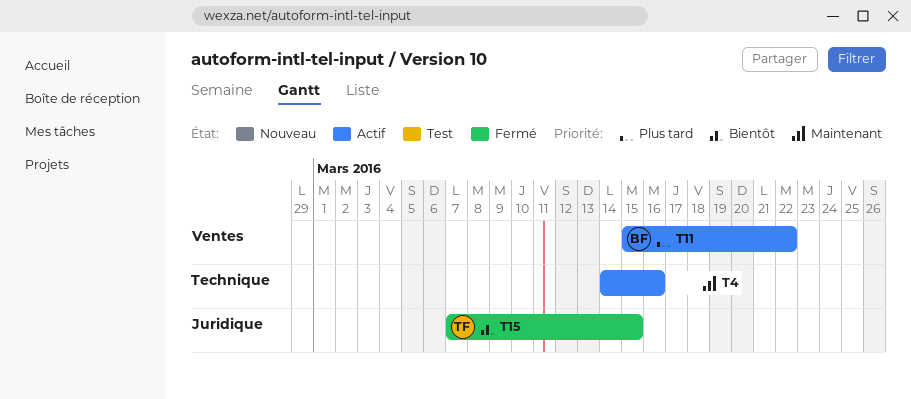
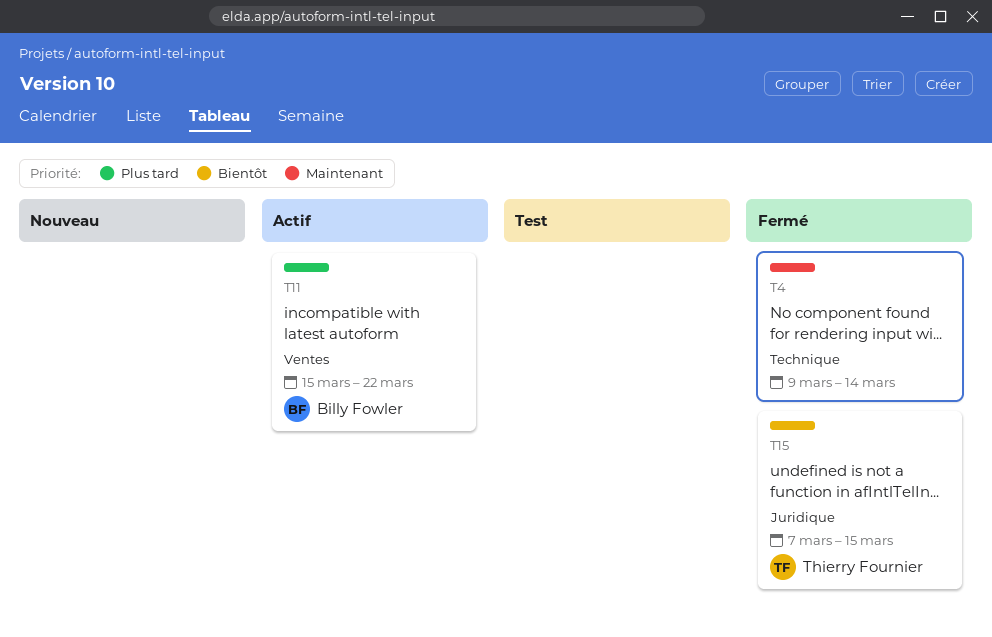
T4, status: Actif -> Fermé
T4, start: Mar 14 -> Mar 9
T4, due: Mar 16 -> Mar 14

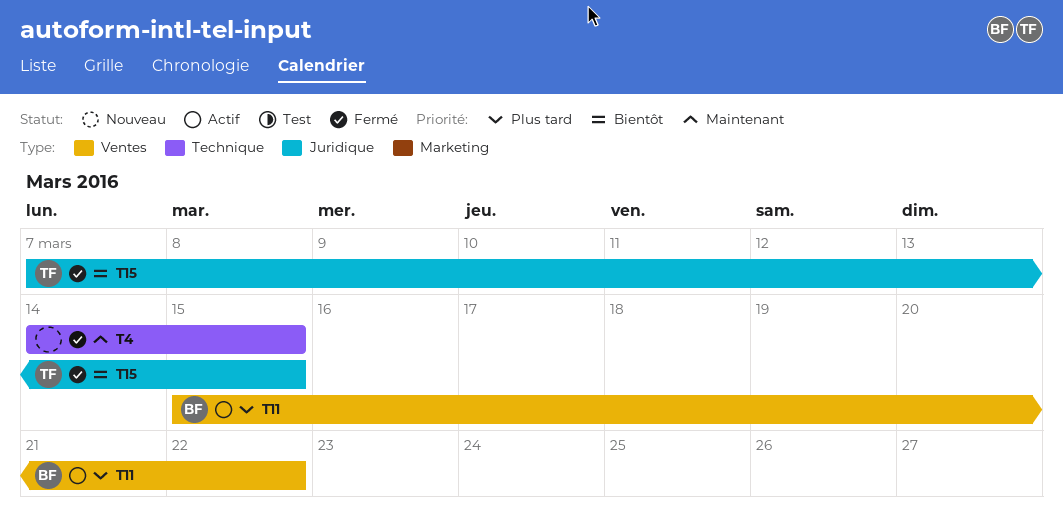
T4, start: Mar 9 -> Mar 14
T4, due: Mar 14 -> Mar 15

